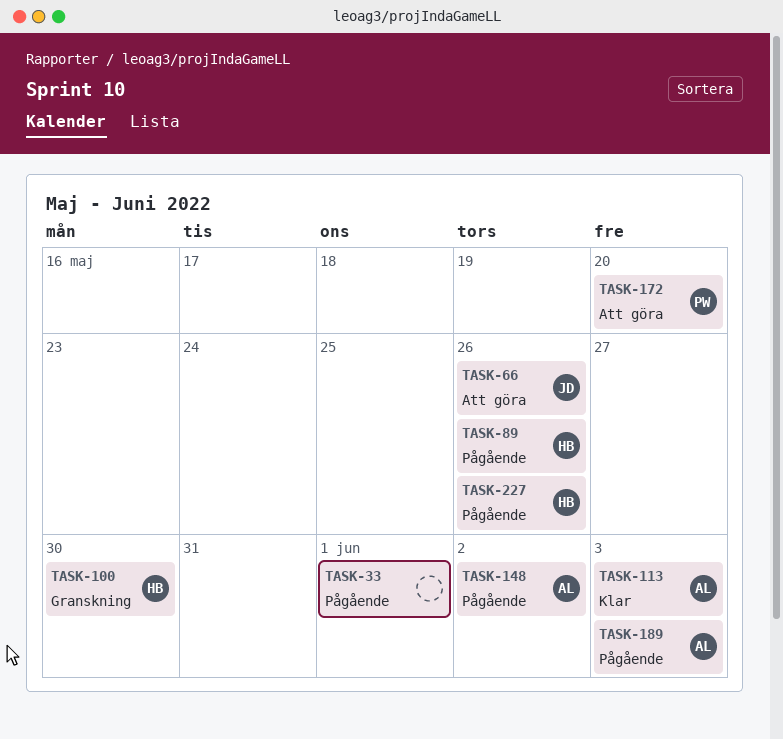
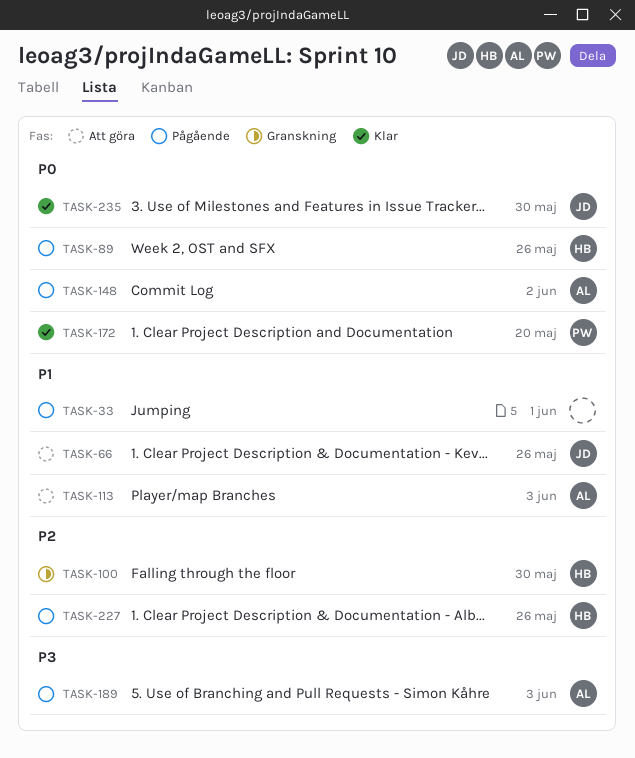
TASK-113, status: Klar -> Att göra
TASK-172, status: Att göra -> Klar
TASK-235: none -> present

